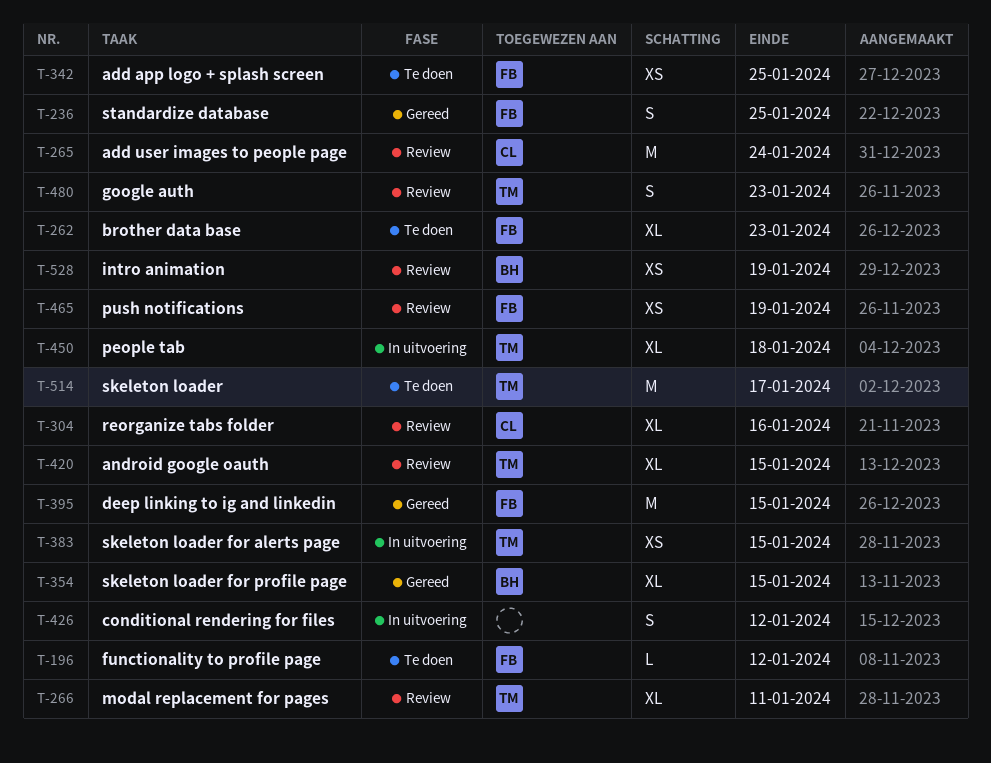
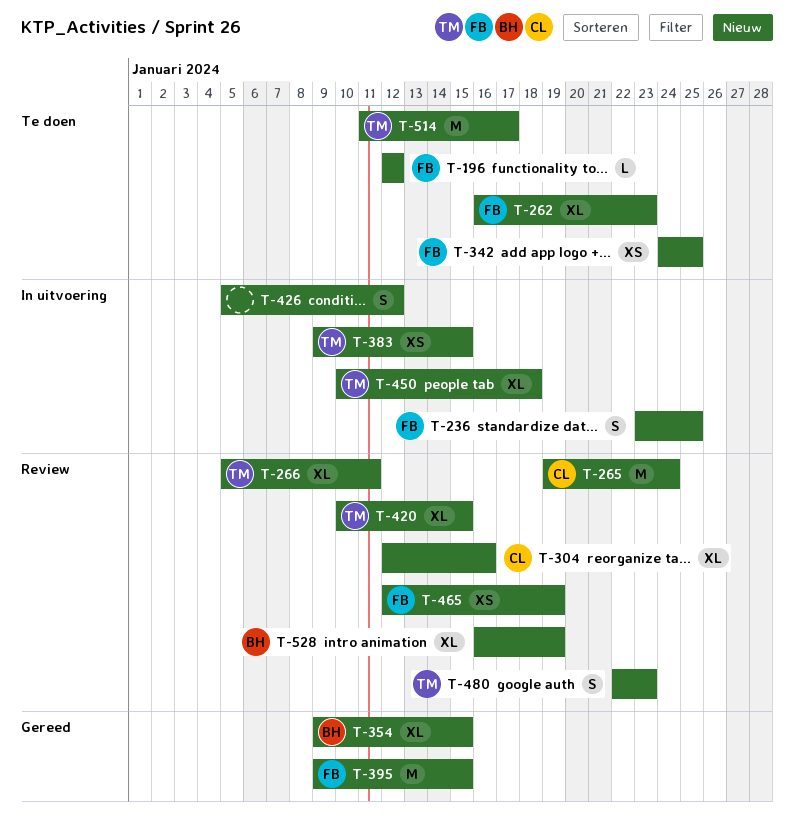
T-236, status: Gereed -> In uitvoering
T-528, estimate: XS -> XL

